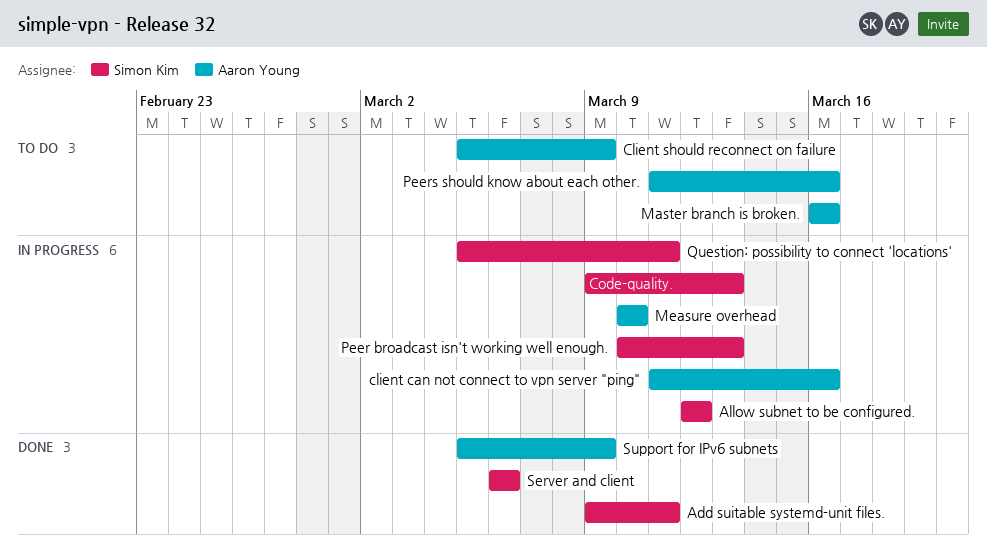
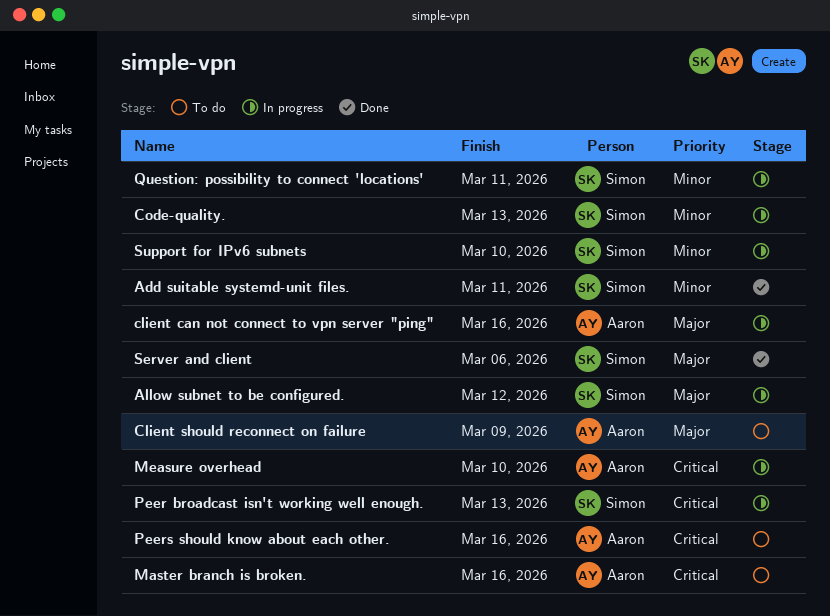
Support for IPv6 subnets, status: Done -> In progress
Support for IPv6 subnets, owner: Aaron Young -> Simon Kim
Support for IPv6 subnets, due: Mar 9 -> Mar 10

